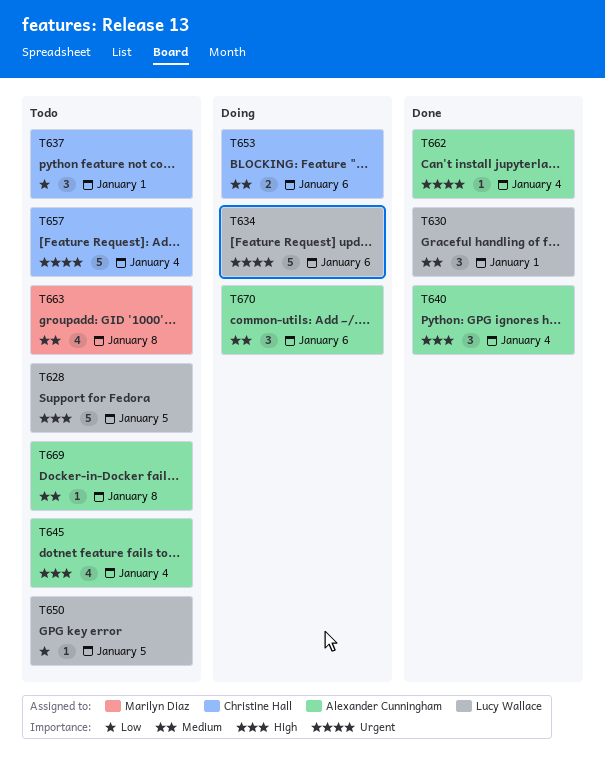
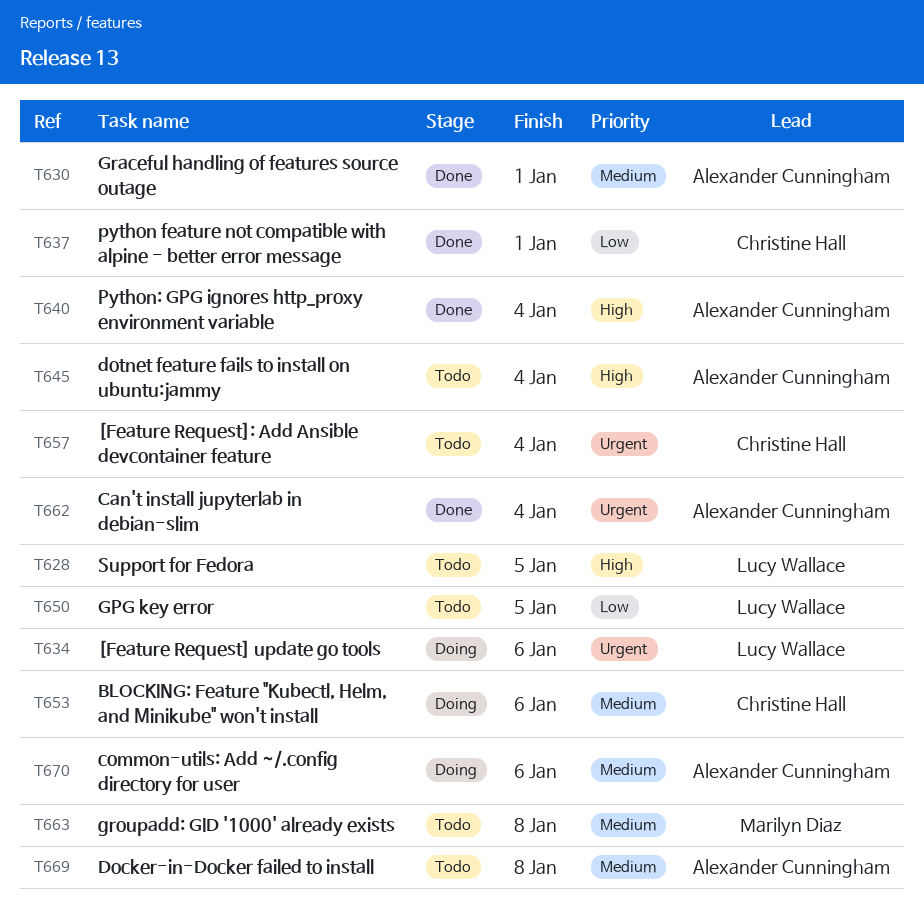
T630, owner: Lucy Wallace -> Alexander Cunningham
T637, status: Todo -> Done

